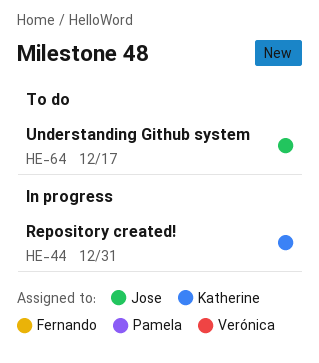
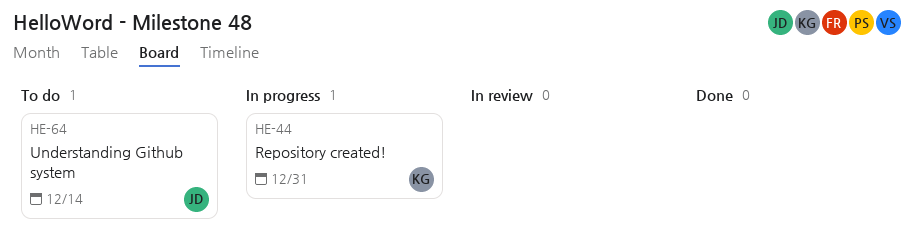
HE-64, due: Dec 17 -> Dec 14

